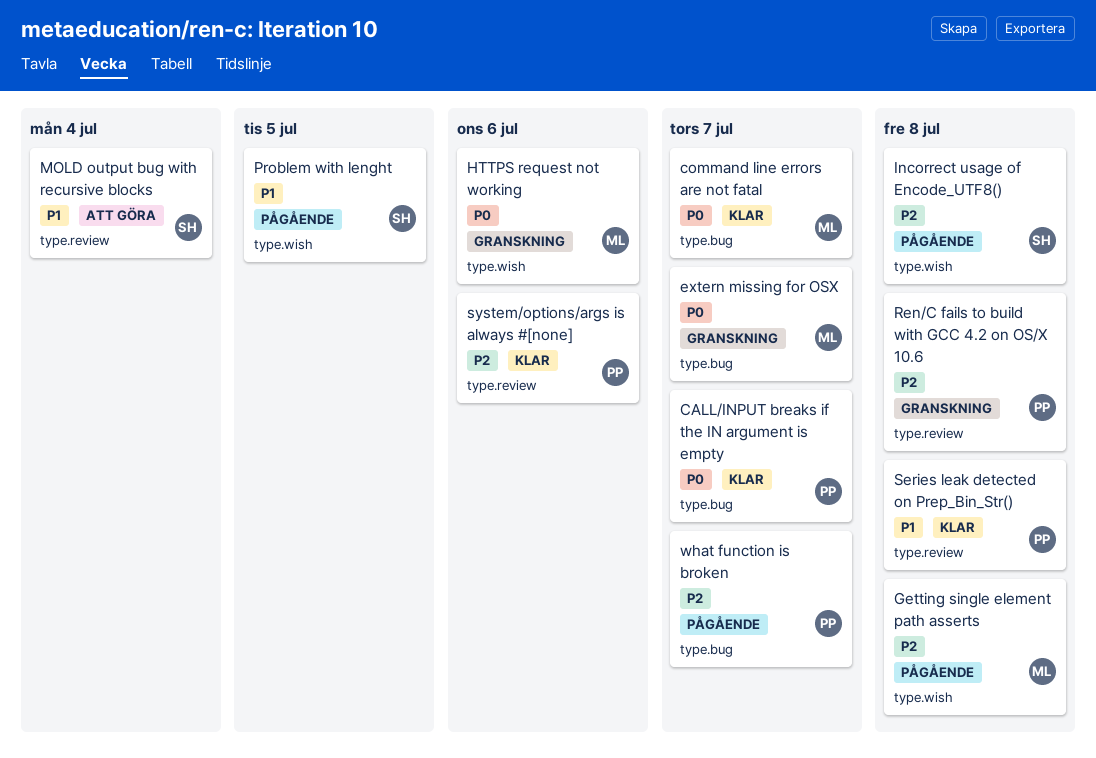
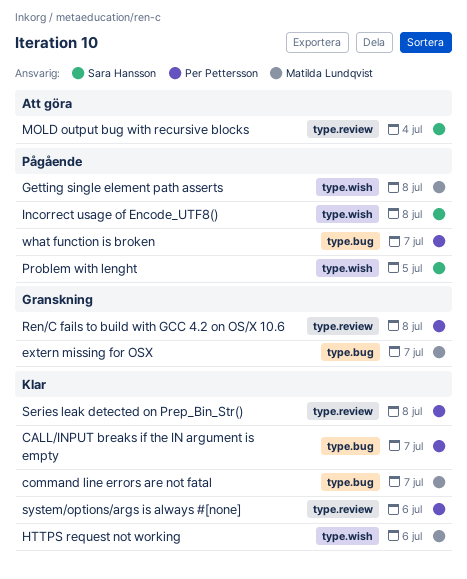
HTTPS request not working, status: Granskning -> Klar

